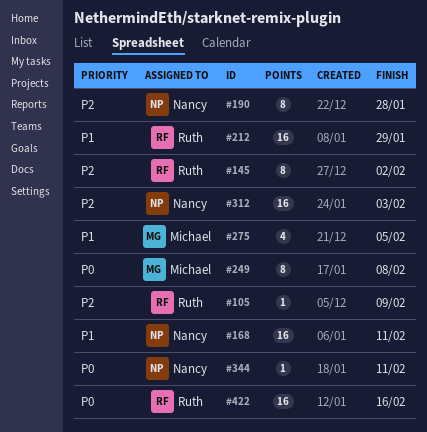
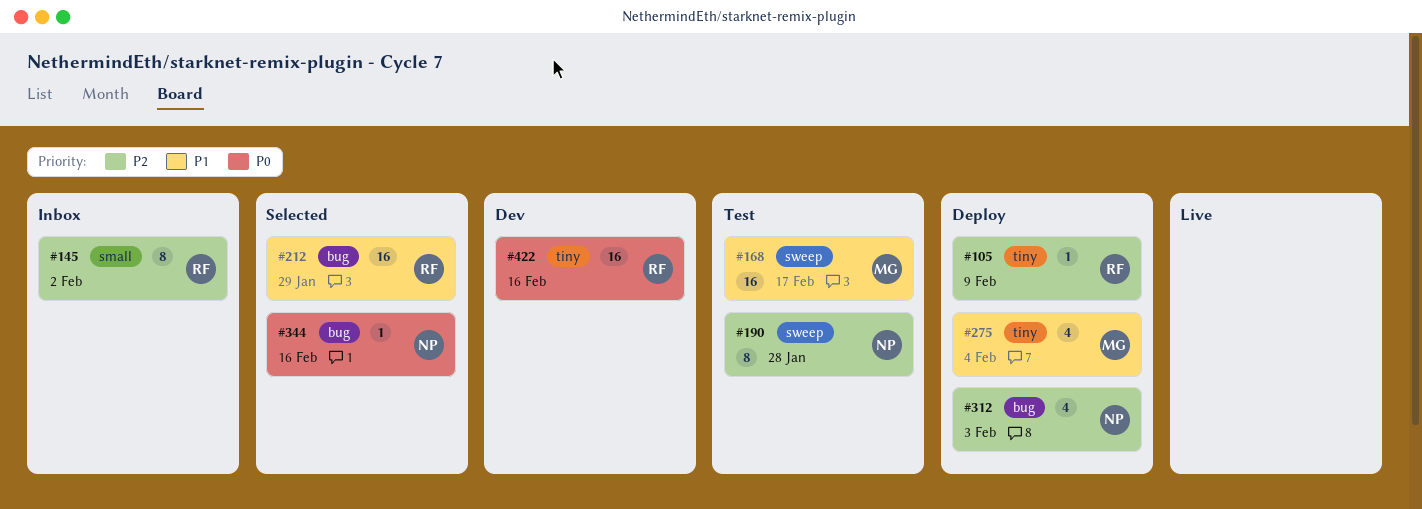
#168, owner: Nancy -> Michael
#168, due: Feb 11 -> Feb 17
#249: present -> none
#275, due: Feb 5 -> Feb 4
#312, estimate: 16 -> 4
#344, due: Feb 11 -> Feb 16

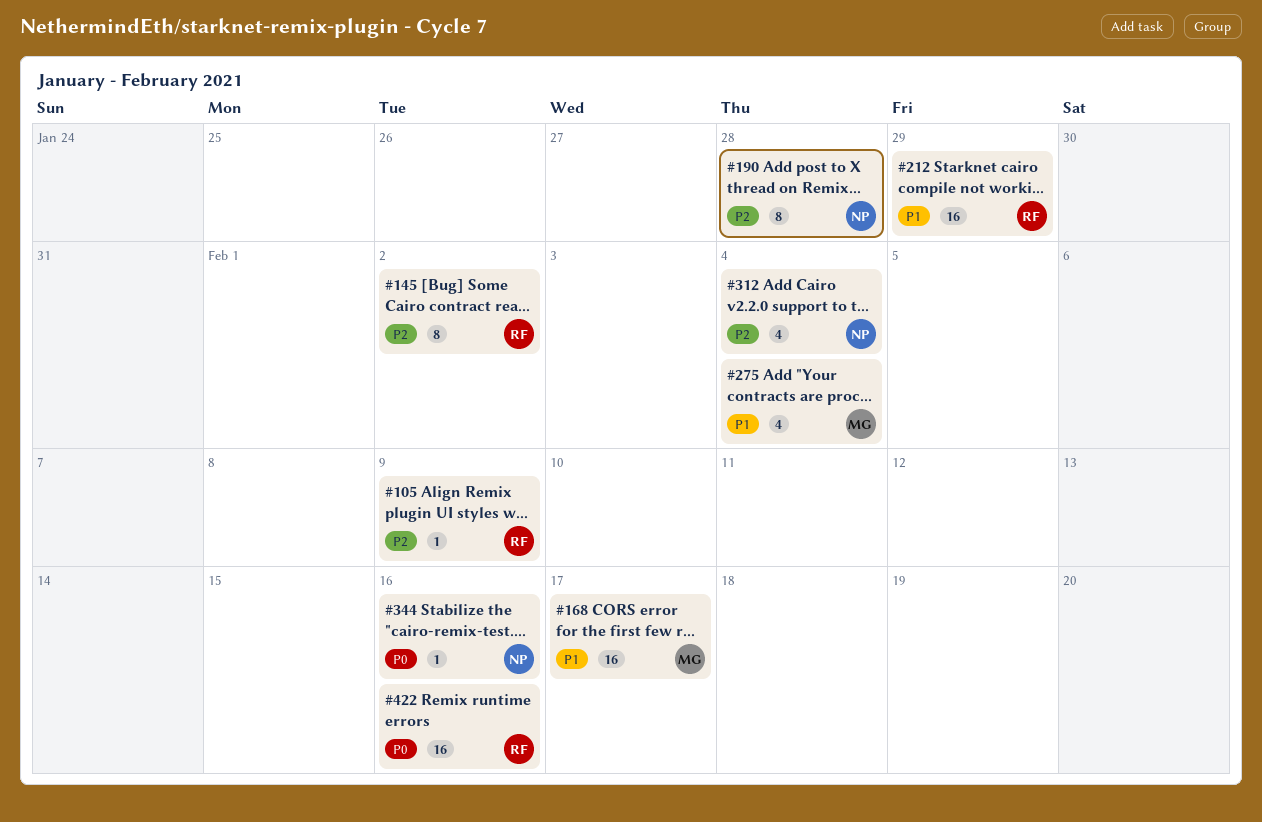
#312, due: Feb 3 -> Feb 4

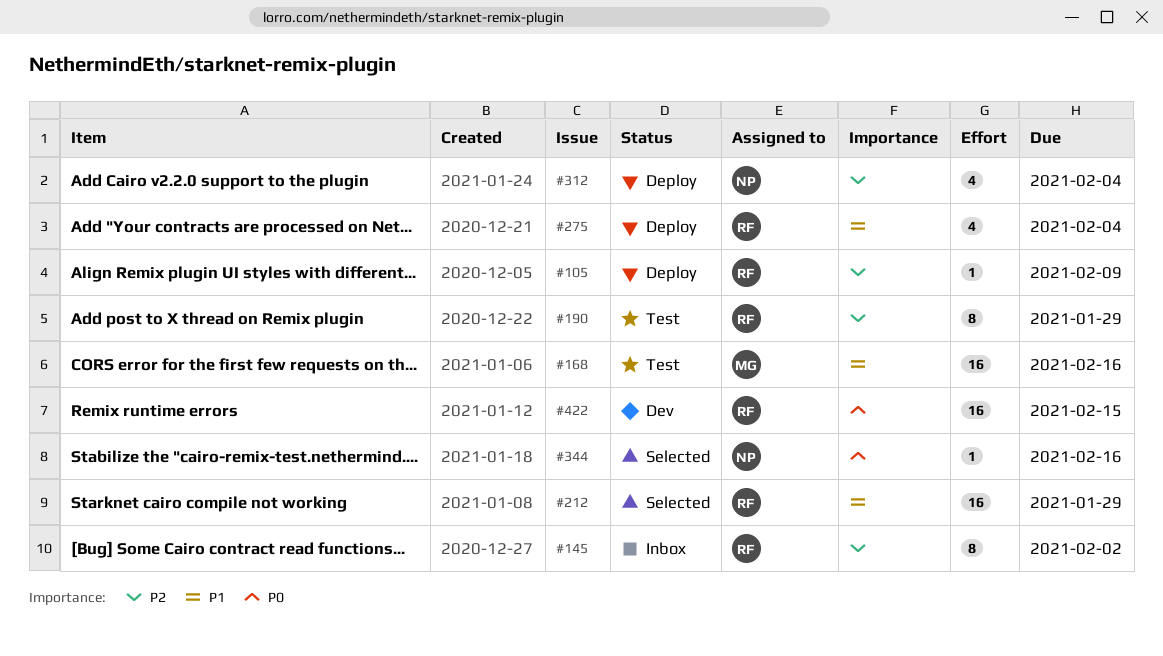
#168, due: Feb 17 -> Feb 16
#190, owner: NP -> RF
#190, due: Jan 28 -> Jan 29
#275, owner: MG -> RF
#422, due: Feb 16 -> Feb 15

